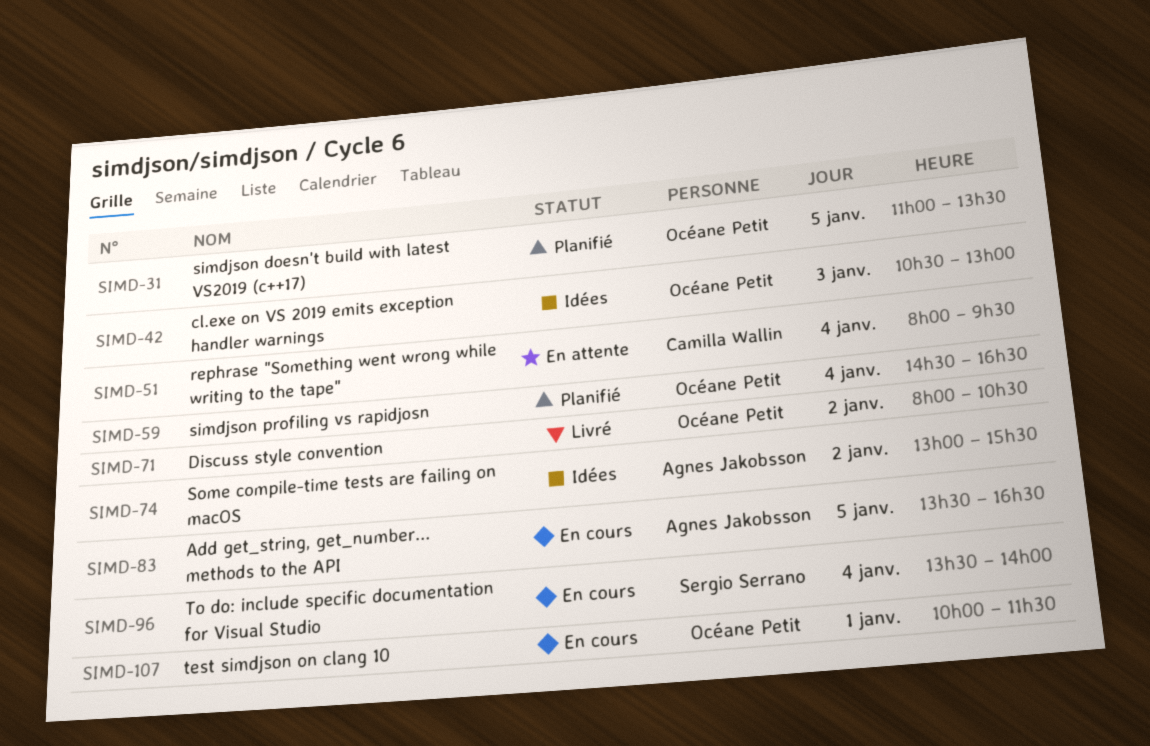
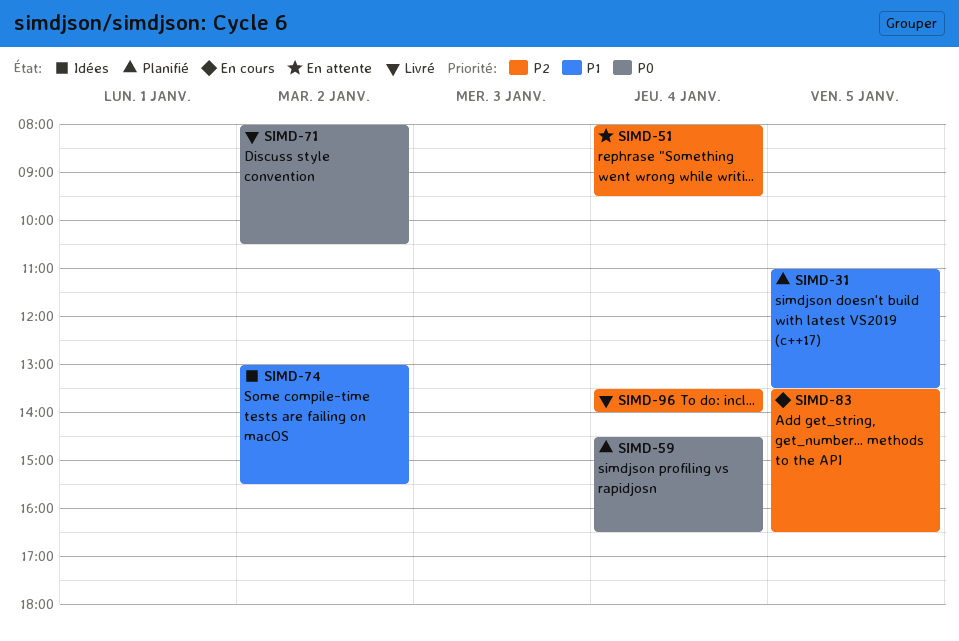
SIMD-42: present -> none
SIMD-96, status: En cours -> Livré
SIMD-107: present -> none

